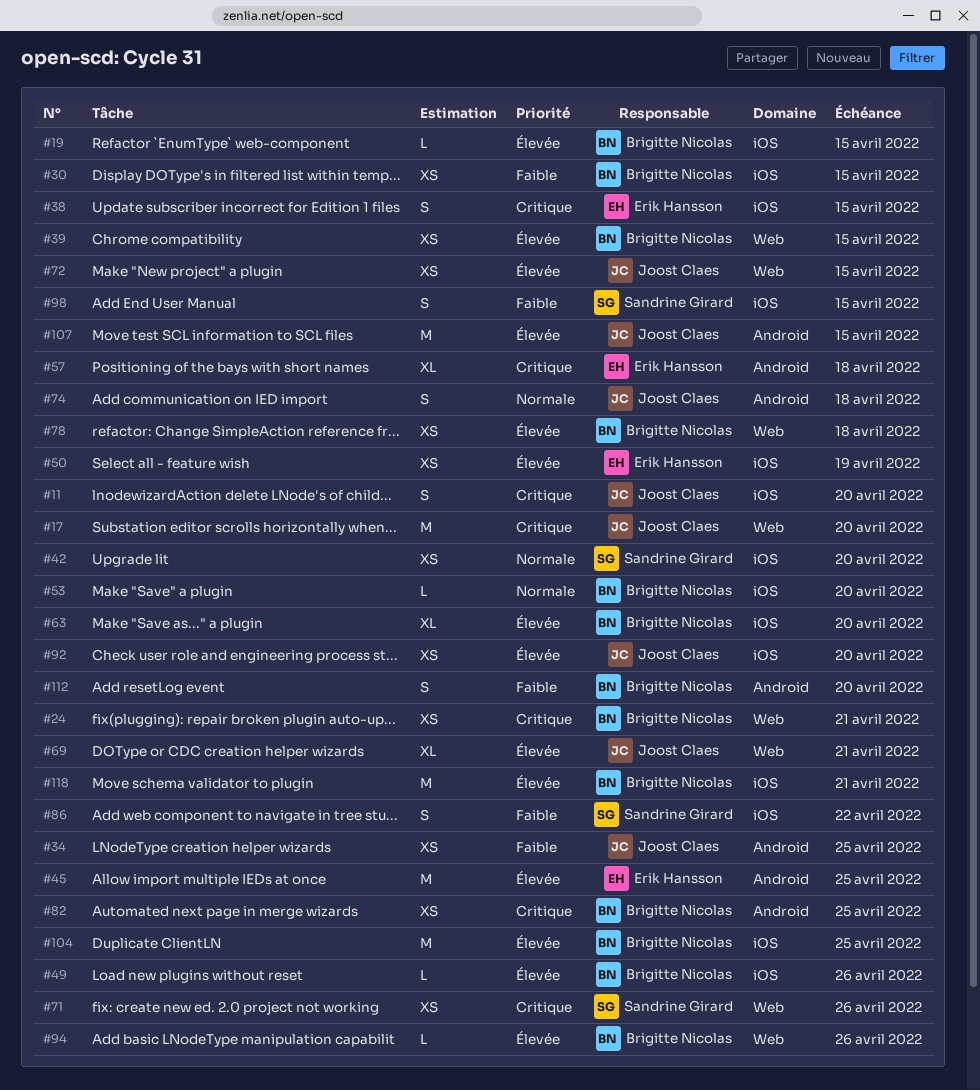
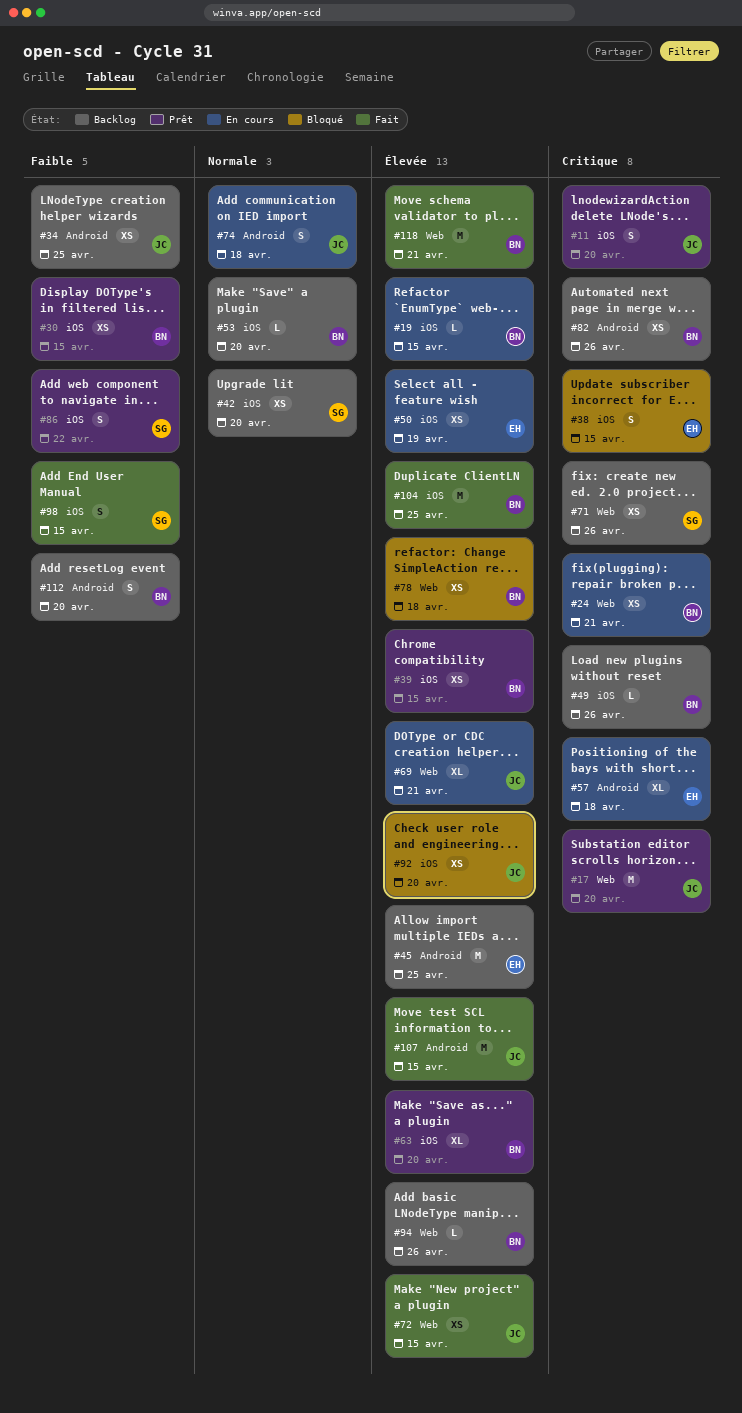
#39, label: Web -> iOS
#49, priority: Élevée -> Critique
#82, due: Apr 25 -> Apr 26
#118, label: iOS -> Web

